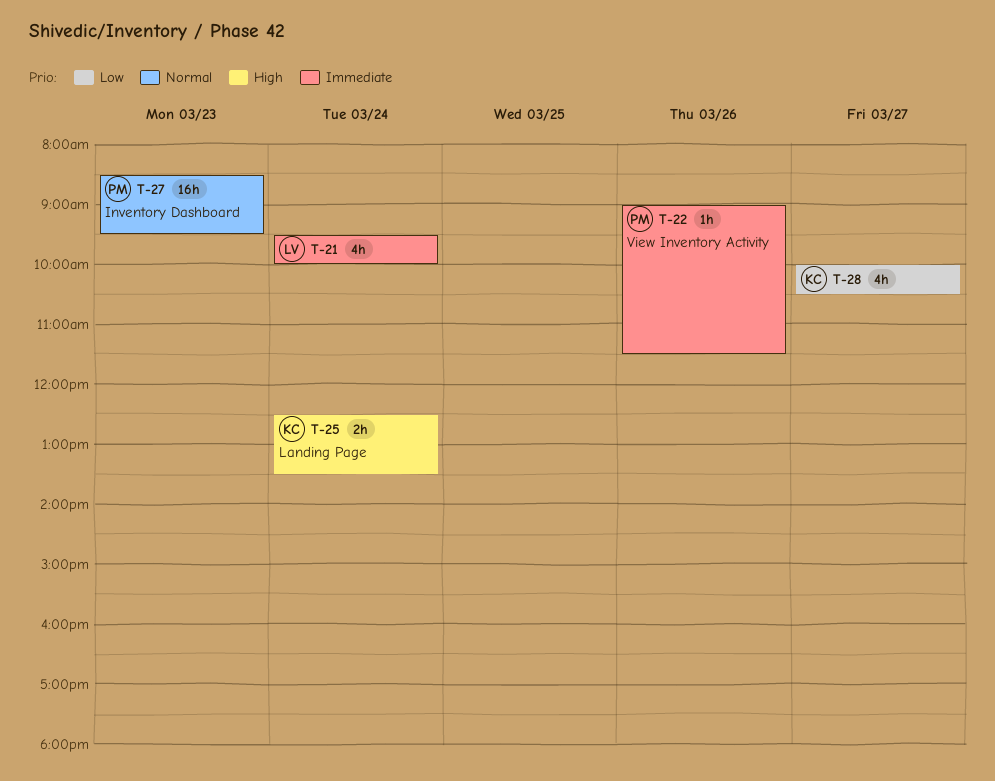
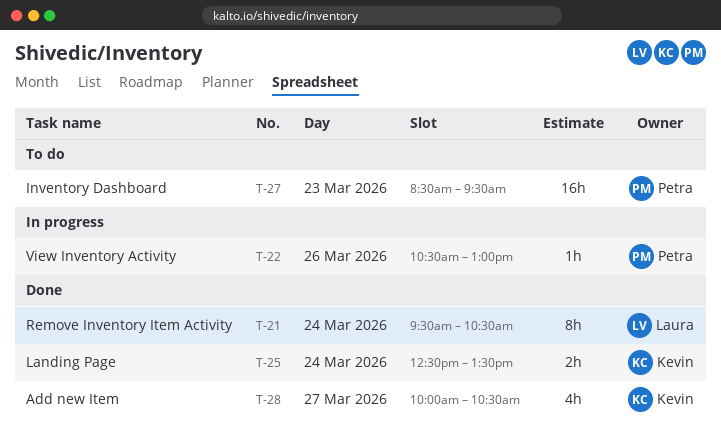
T-21, estimate: 4h -> 8h
T-21, ends: 10:00 -> 10:30
T-22, begins: 09:00 -> 10:30
T-22, ends: 11:30 -> 13:00

